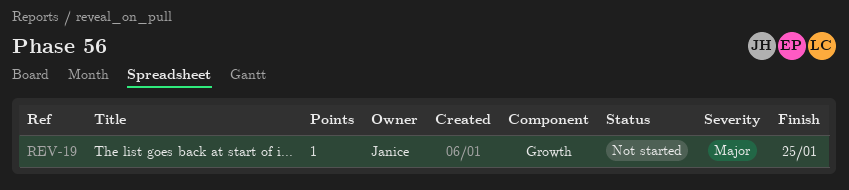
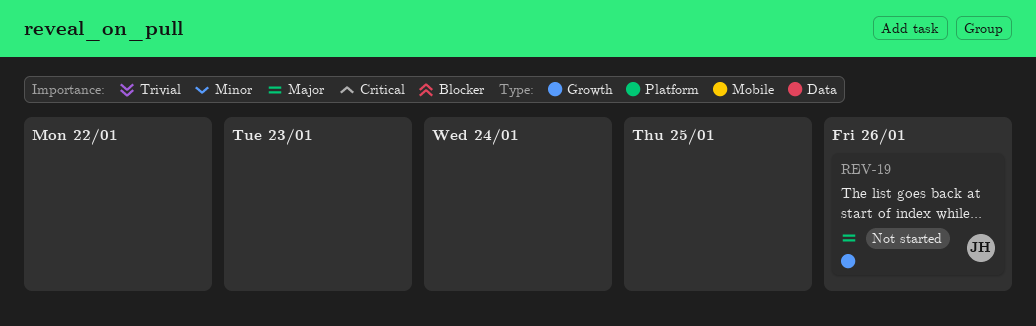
REV-19, due: Jan 25 -> Jan 26

